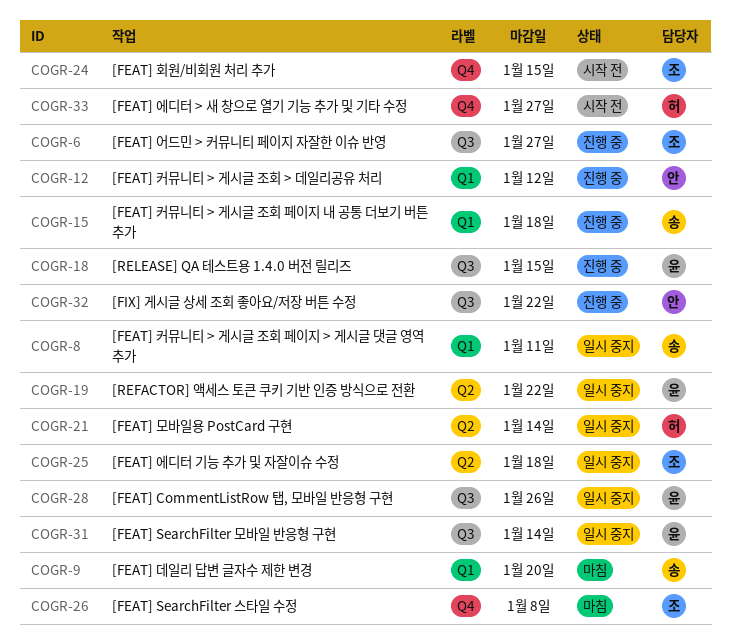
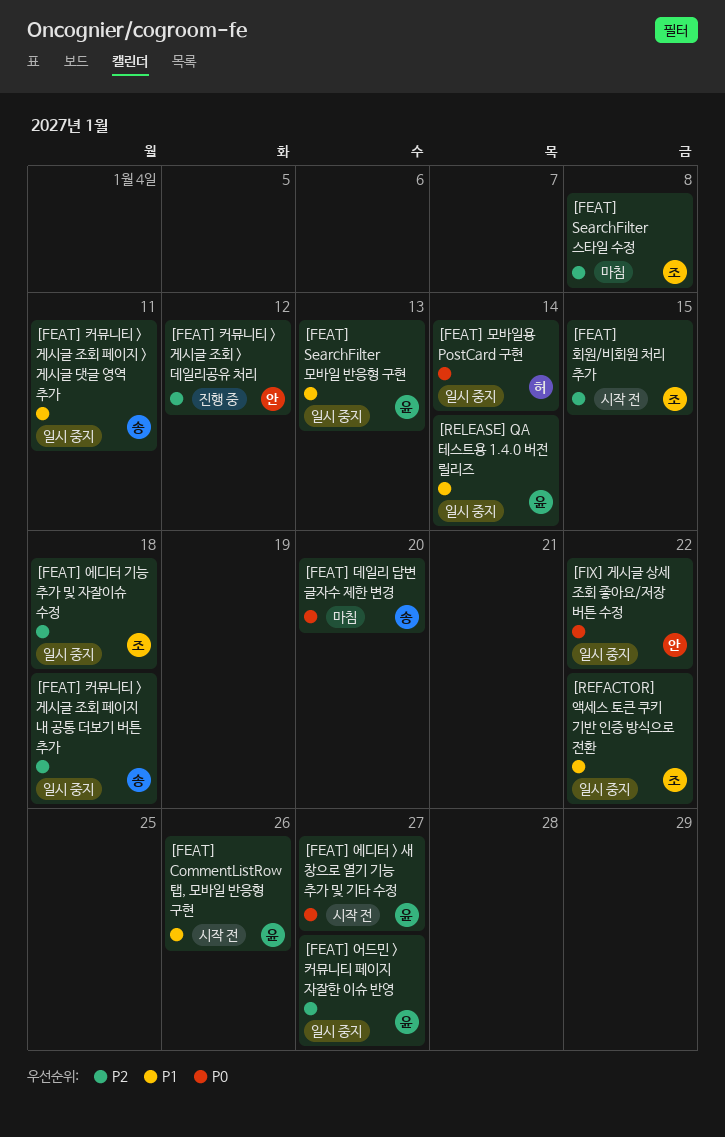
[FEAT] CommentListRow 탭, 모바일 반응형 구현, status: 일시 중지 -> 시작 전
[FEAT] SearchFilter 모바일 반응형 구현, due: Jan 14 -> Jan 13
[FEAT] 어드민 > 커뮤니티 페이지 자잘한 이슈 반영, status: 진행 중 -> 일시 중지
[FEAT] 어드민 > 커뮤니티 페이지 자잘한 이슈 반영, owner: 조 -> 윤
[FEAT] 에디터 > 새 창으로 열기 기능 추가 및 기타 수정, owner: 허 -> 윤
[FEAT] 커뮤니티 > 게시글 조회 페이지 내 공통 더보기 버튼 추가, status: 진행 중 -> 일시 중지
[FIX] 게시글 상세 조회 좋아요/저장 버튼 수정, status: 진행 중 -> 일시 중지
[REFACTOR] 액세스 토큰 쿠키 기반 인증 방식으로 전환, owner: 윤 -> 조
[RELEASE] QA 테스트용 1.4.0 버전 릴리즈, status: 진행 중 -> 일시 중지
[RELEASE] QA 테스트용 1.4.0 버전 릴리즈, due: Jan 15 -> Jan 14

